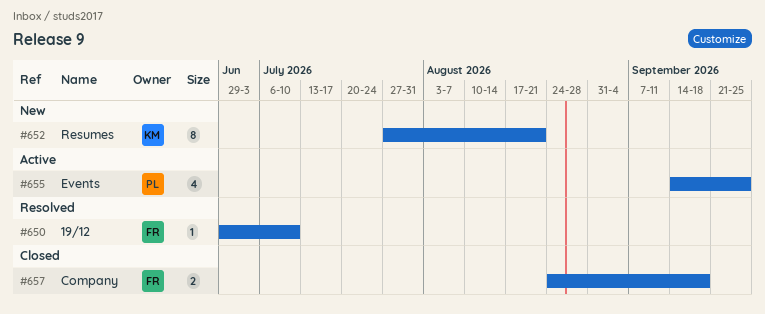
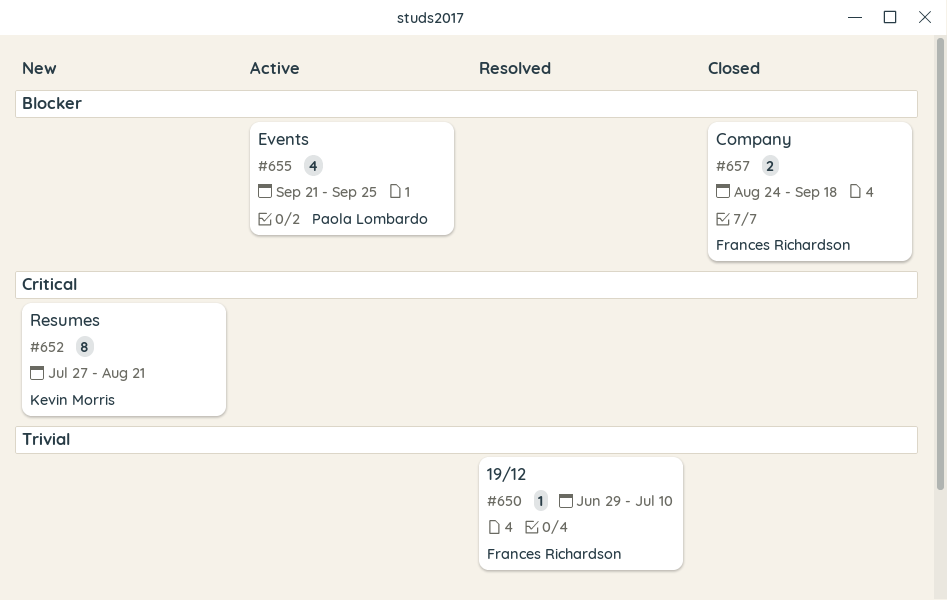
#655, start: Sep 14 -> Sep 21

